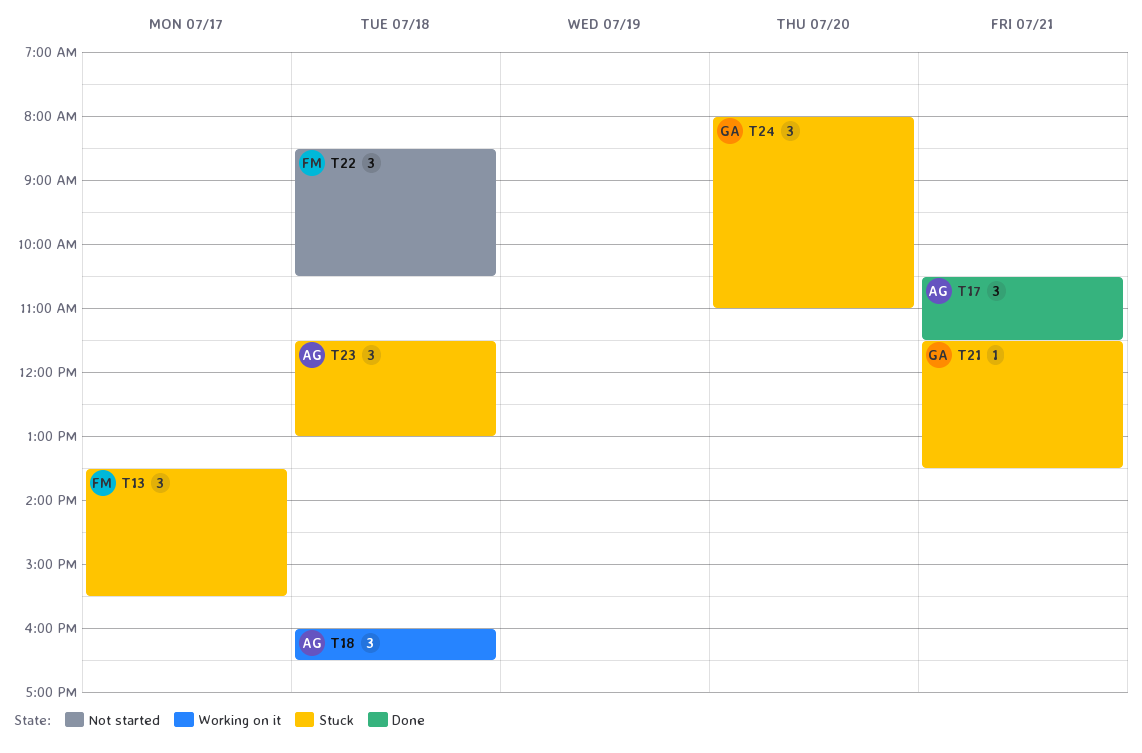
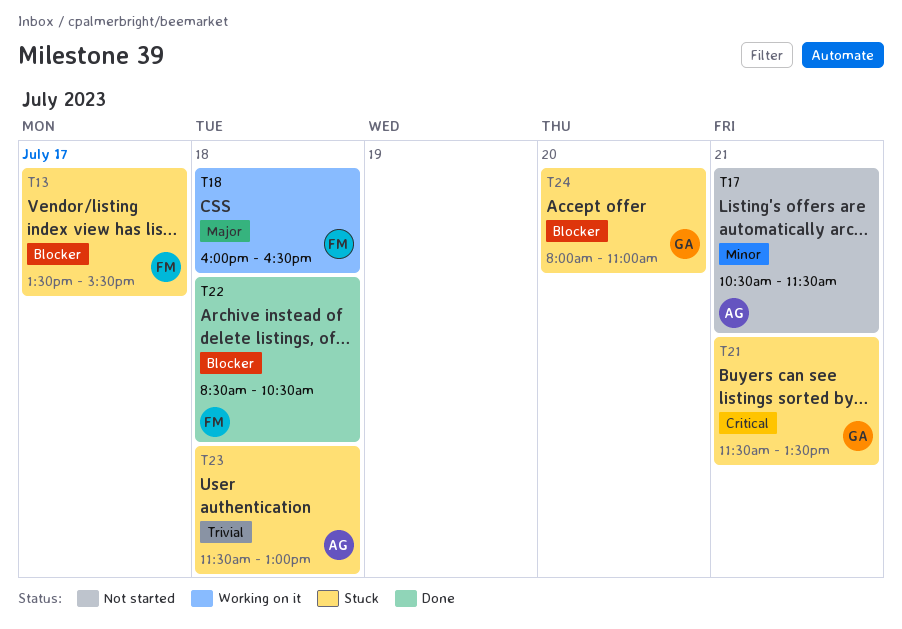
T17, status: Done -> Not started
T18, owner: AG -> FM
T22, status: Not started -> Done

